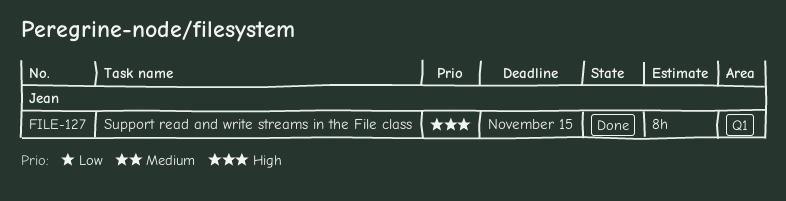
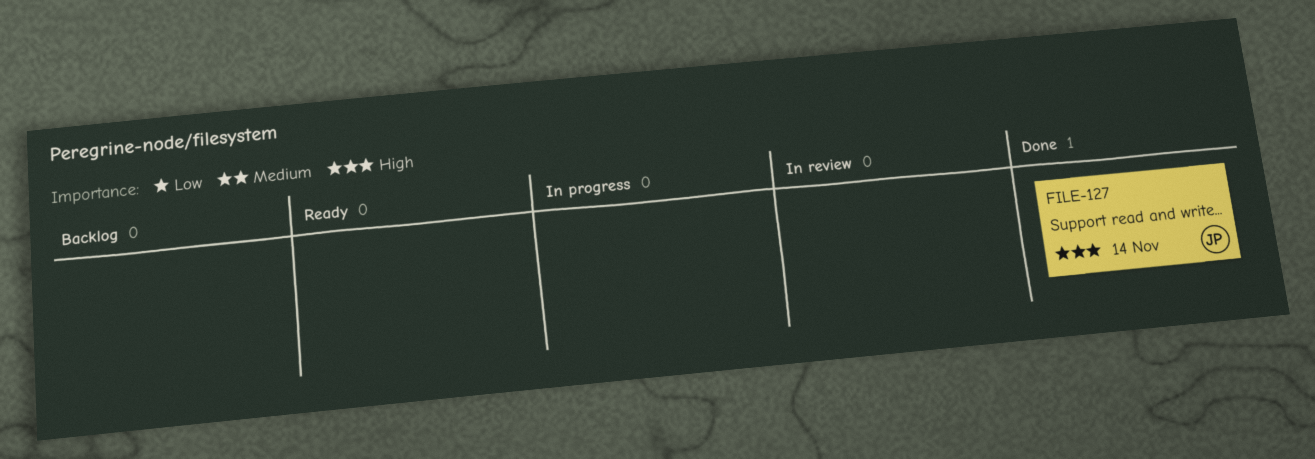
FILE-127, due: Nov 15 -> Nov 14

